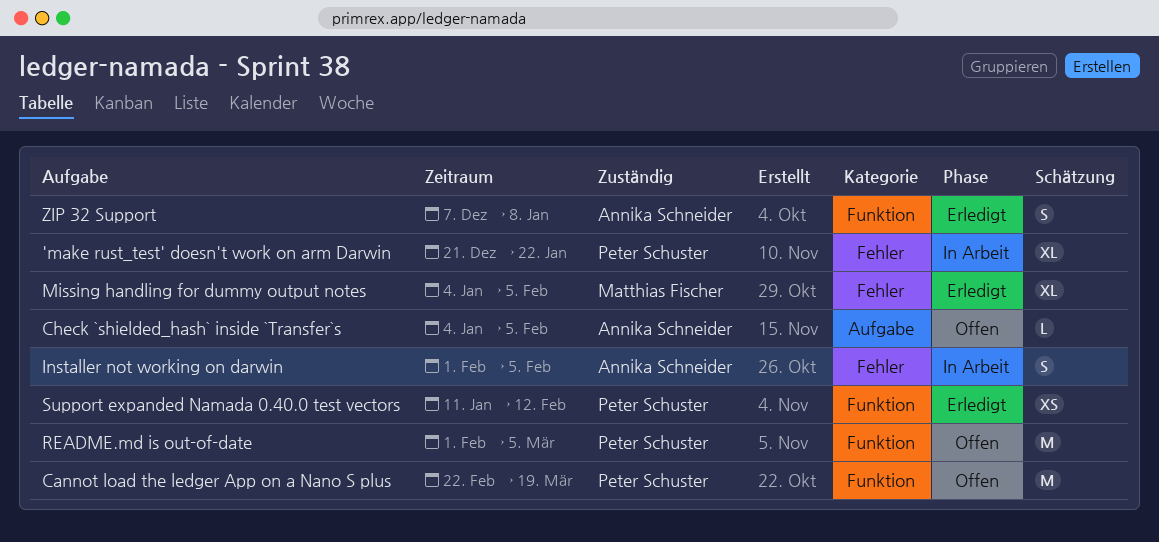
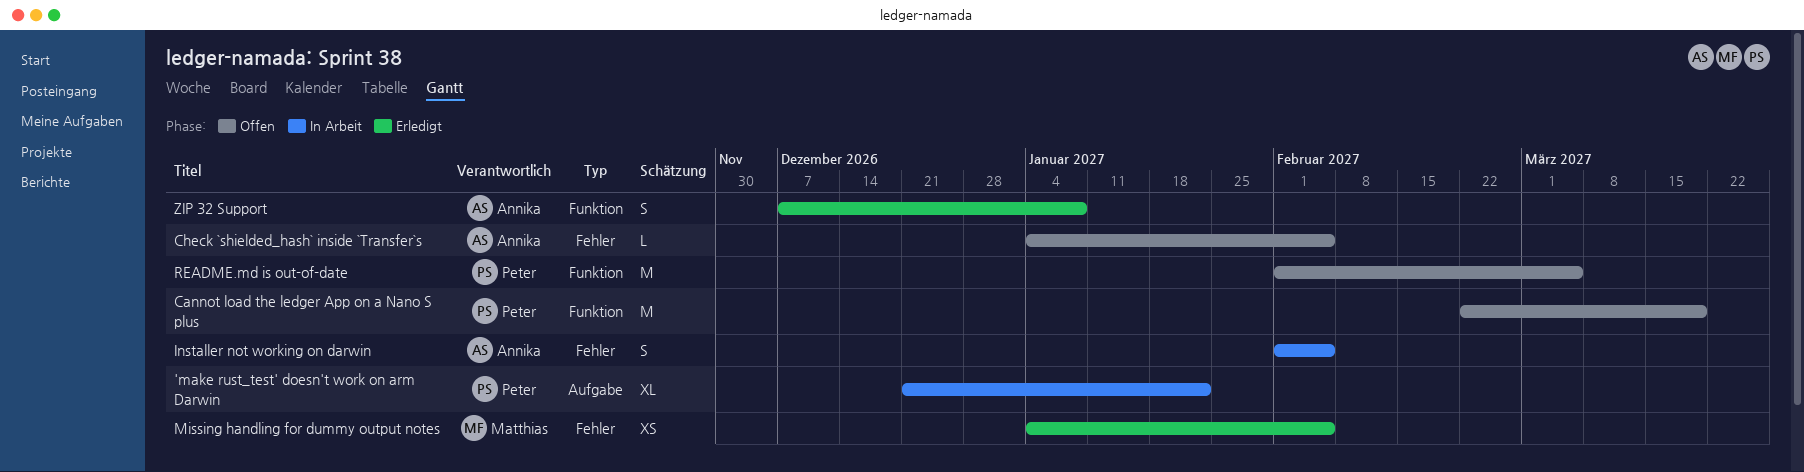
'make rust_test' doesn't work on arm Darwin, label: Fehler -> Aufgabe
Check `shielded_hash` inside `Transfer`s, label: Aufgabe -> Fehler
Missing handling for dummy output notes, estimate: XL -> XS
Support expanded Namada 0.40.0 test vectors: present -> none

